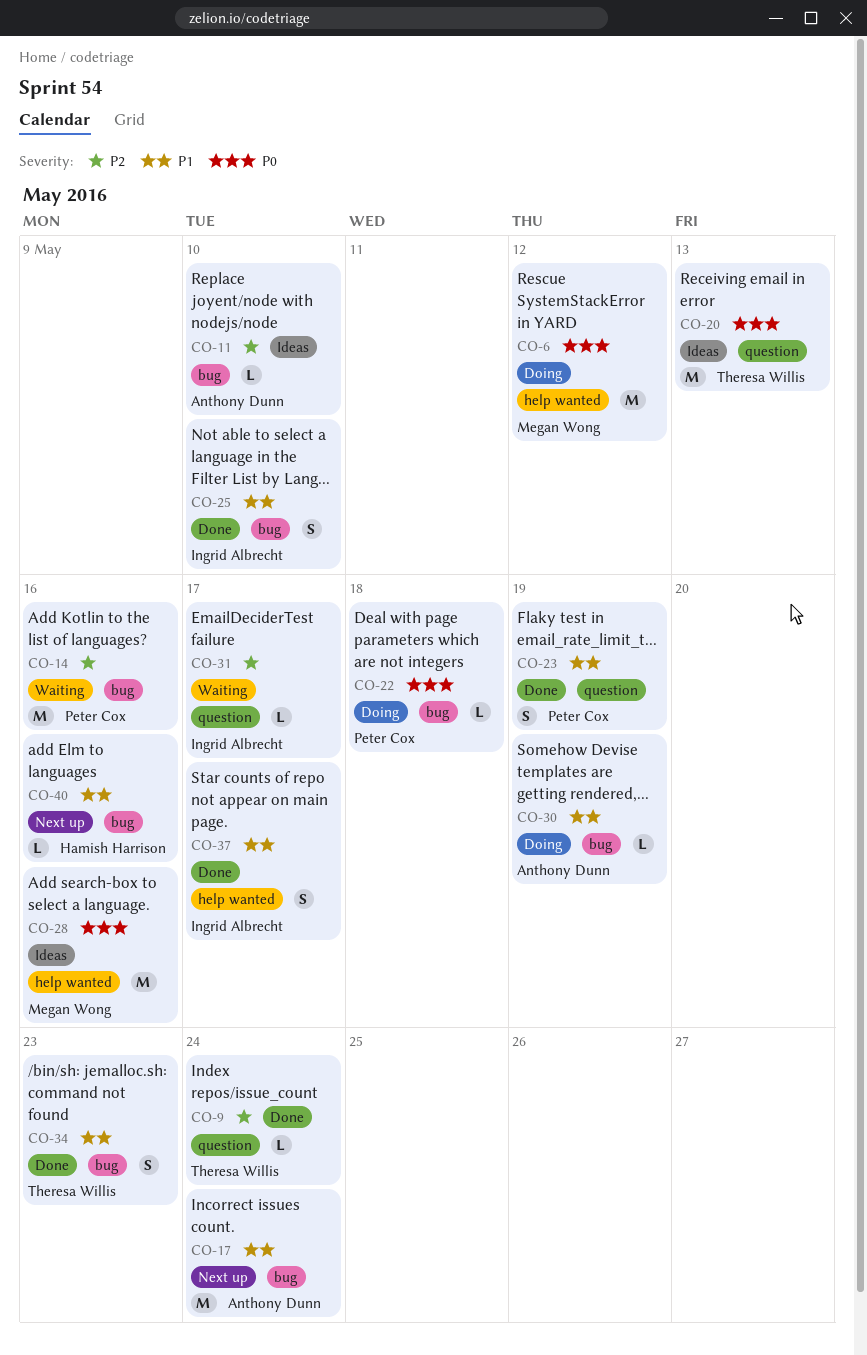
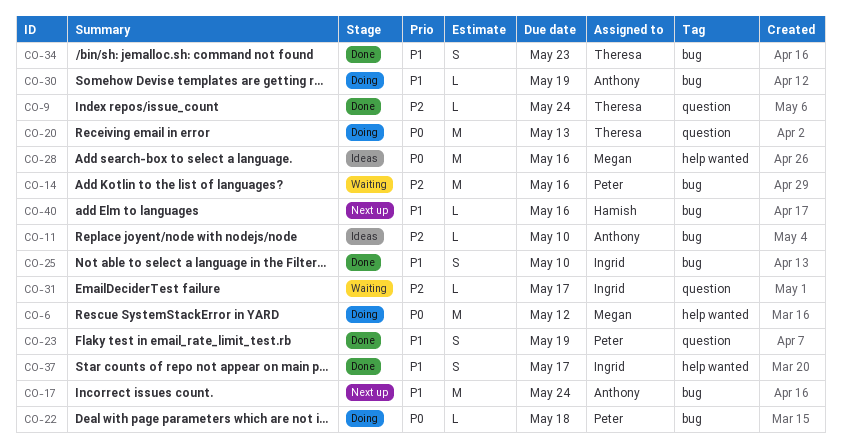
CO-20, status: Ideas -> Doing

